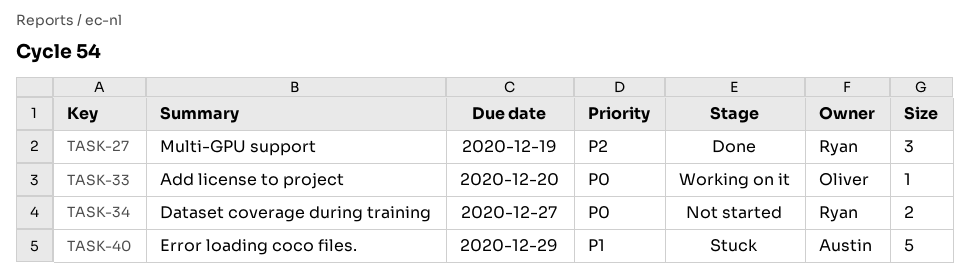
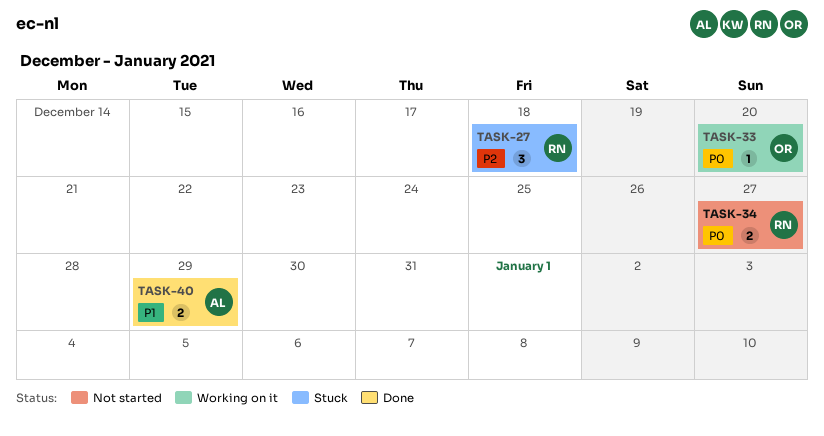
TASK-27, status: Done -> Stuck
TASK-27, due: Dec 19 -> Dec 18
TASK-40, status: Stuck -> Done
TASK-40, estimate: 5 -> 2

